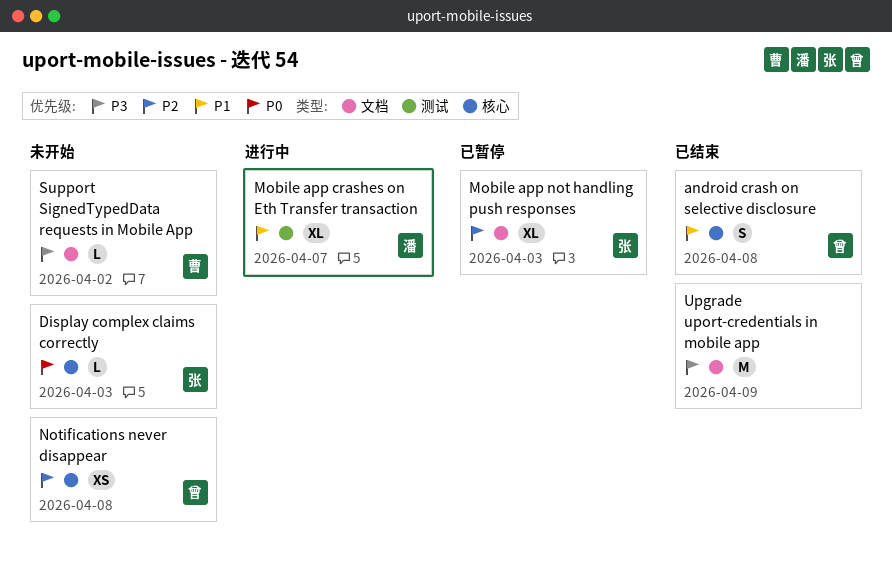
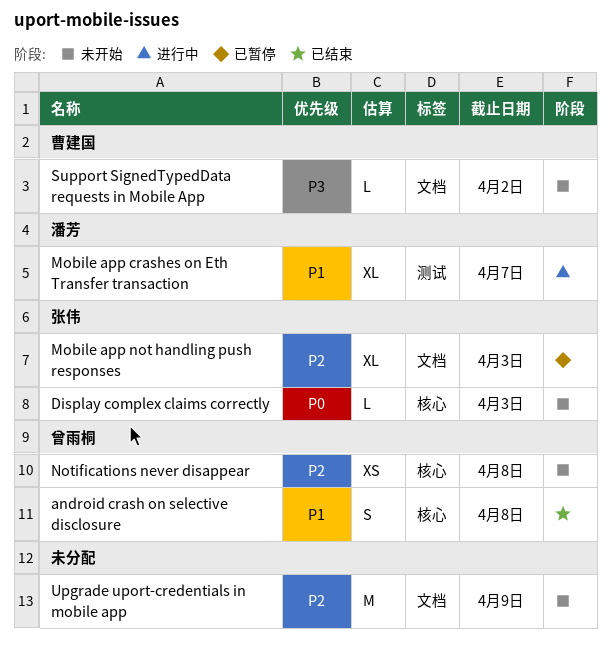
Upgrade uport-credentials in mobile app, status: 已结束 -> 未开始
Upgrade uport-credentials in mobile app, priority: P3 -> P2

